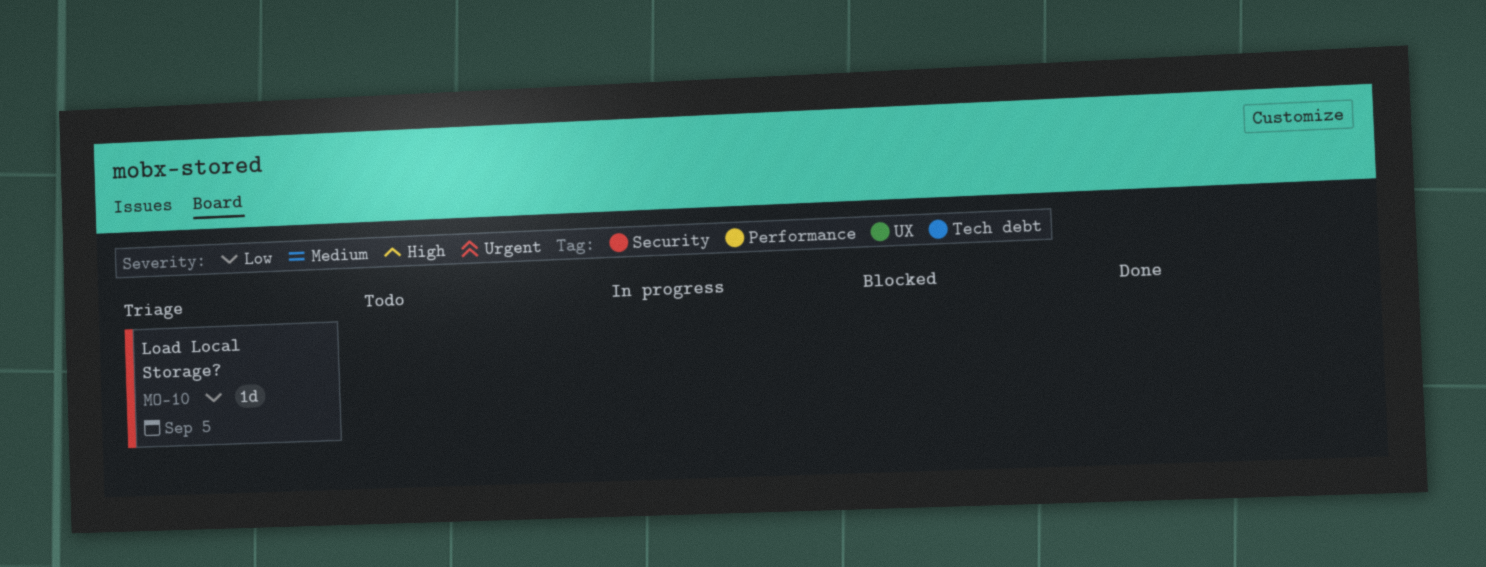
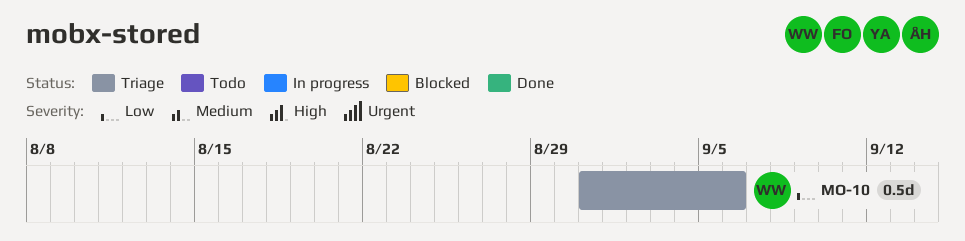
MO-10, estimate: 1d -> 0.5d
MO-10, due: Sep 5 -> Sep 6

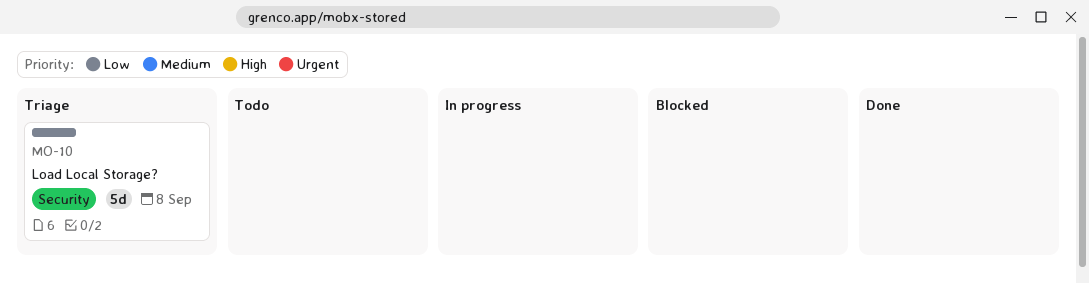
MO-10, estimate: 0.5d -> 5d
MO-10, due: Sep 6 -> Sep 8

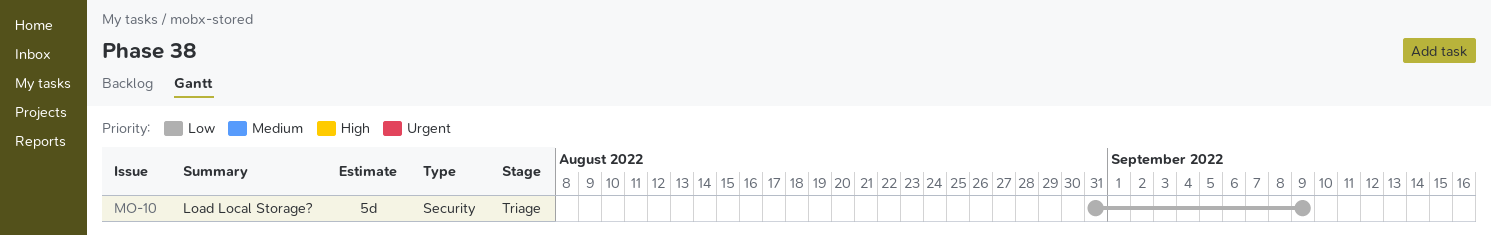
MO-10, due: Sep 8 -> Sep 9

